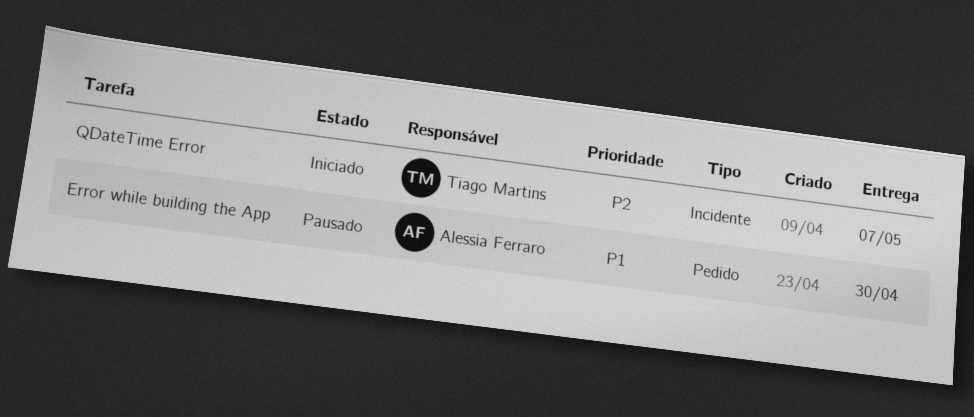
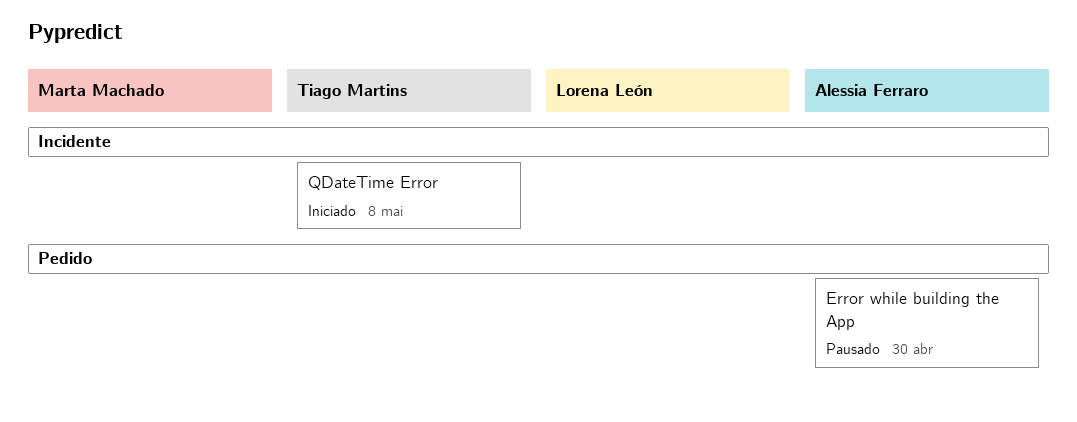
QDateTime Error, due: May 7 -> May 8

